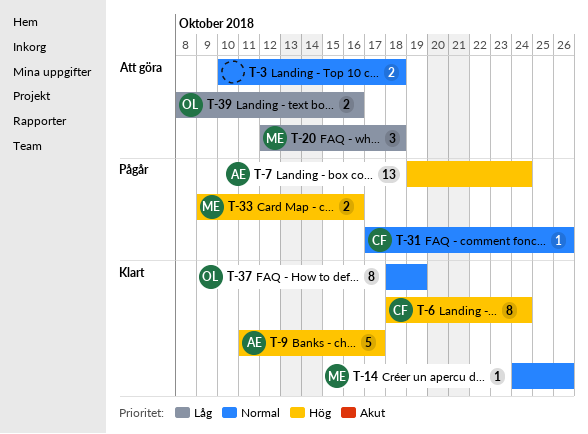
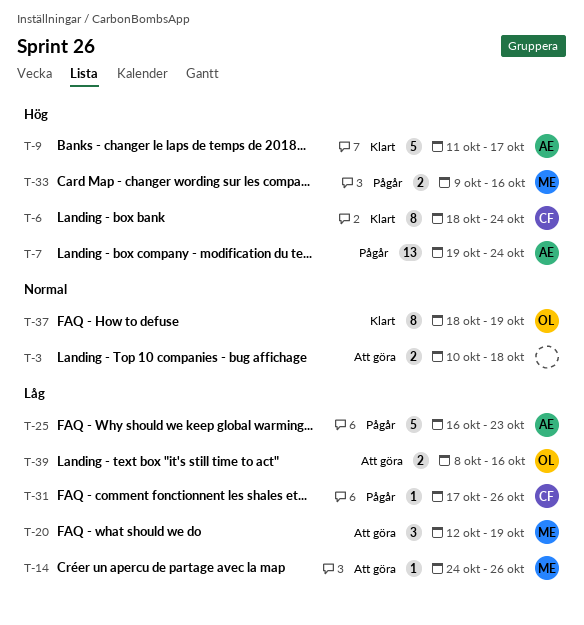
T-14, status: Klart -> Att göra
T-14, priority: Normal -> Låg
T-20, due: Oct 18 -> Oct 19
T-25: none -> present
T-31, priority: Normal -> Låg

